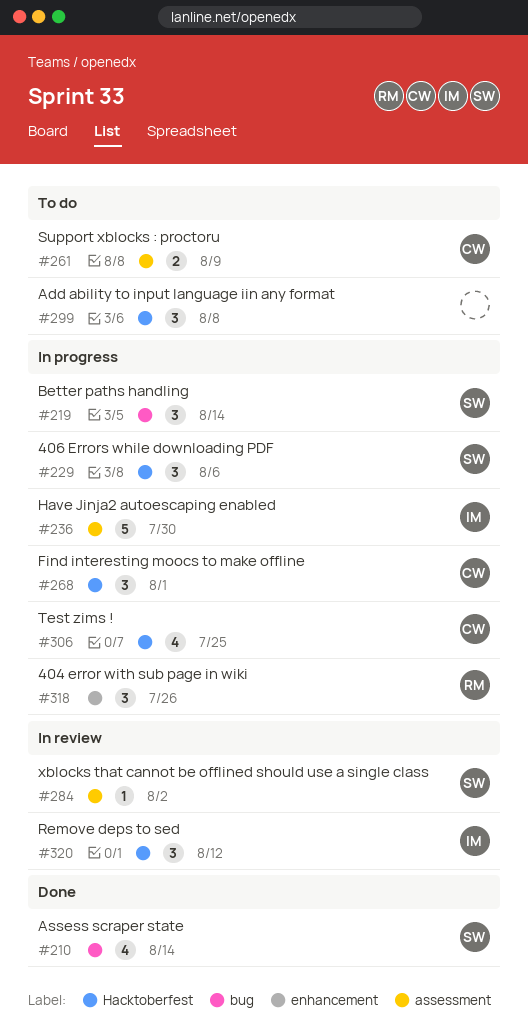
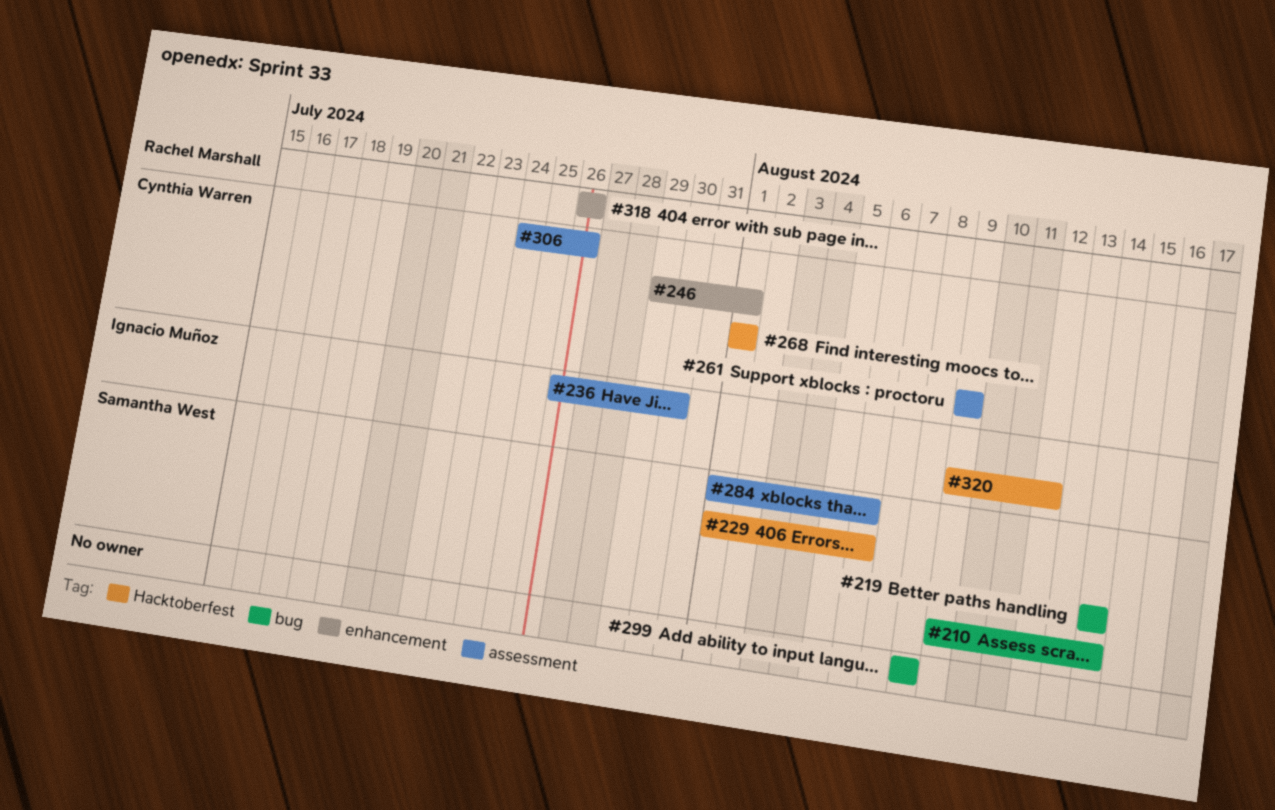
#246: none -> present
#284, due: Aug 2 -> Aug 6
#299, label: Hacktoberfest -> bug
#306, label: Hacktoberfest -> assessment
#306, due: Jul 25 -> Jul 26

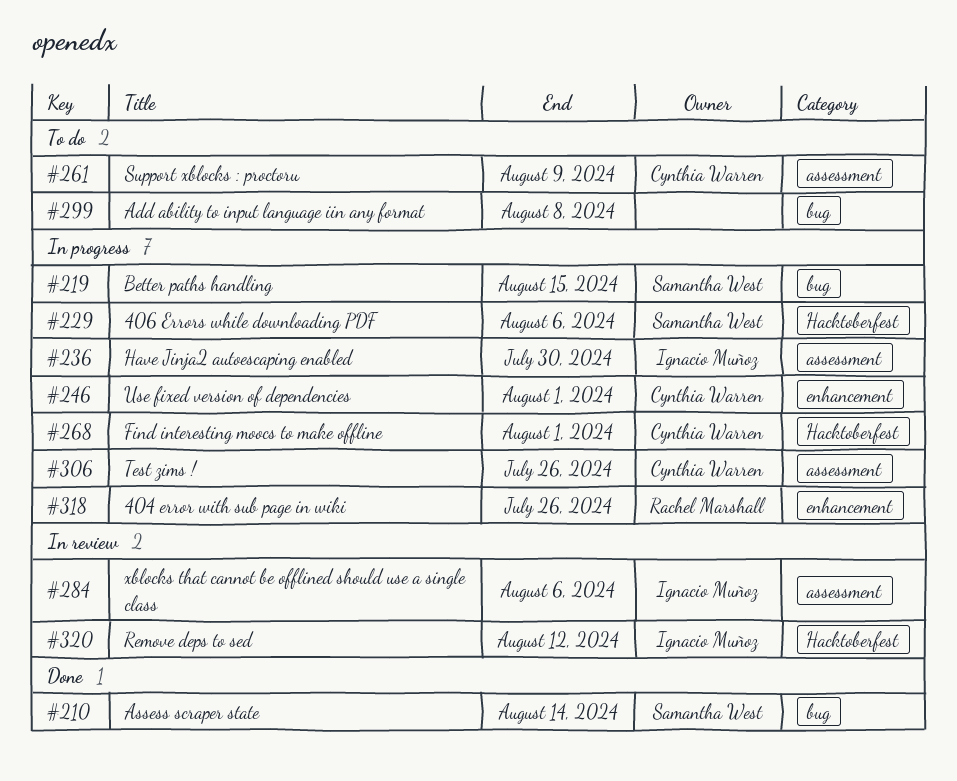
#219, due: Aug 14 -> Aug 15
#284, owner: Samantha West -> Ignacio Muñoz

